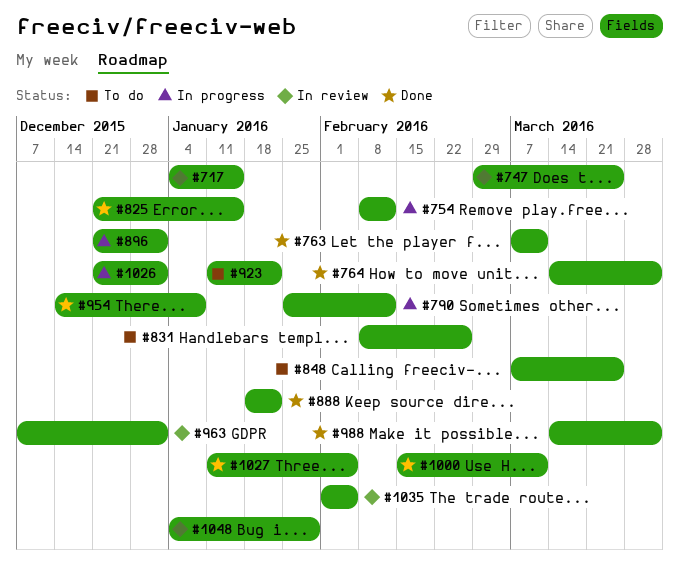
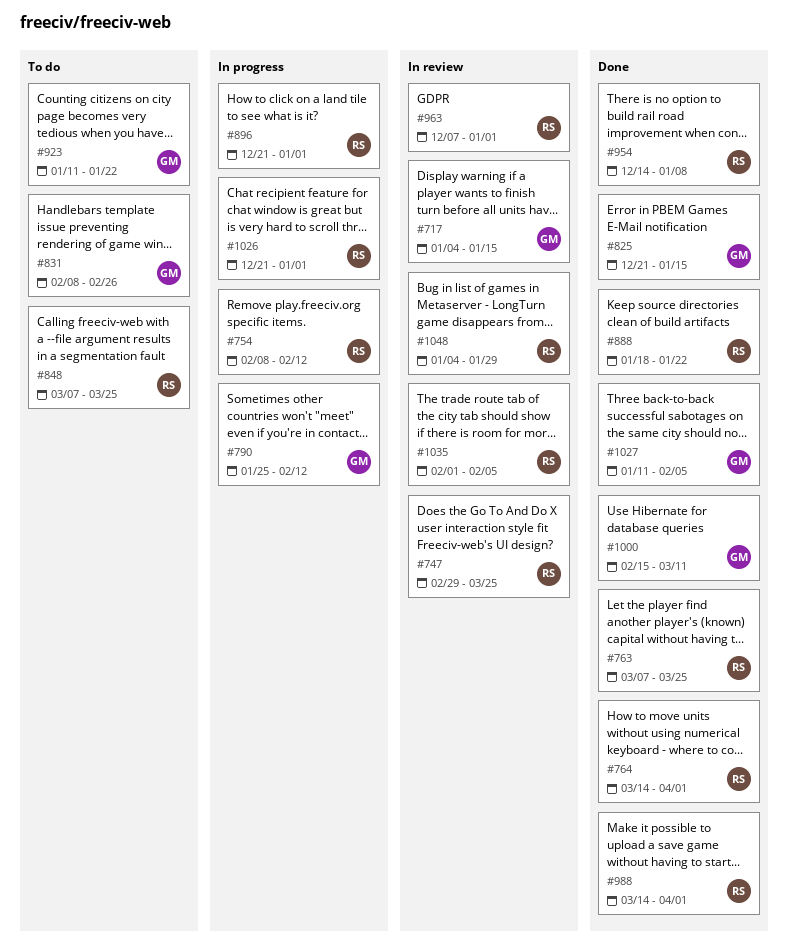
#763, due: Mar 11 -> Mar 25

